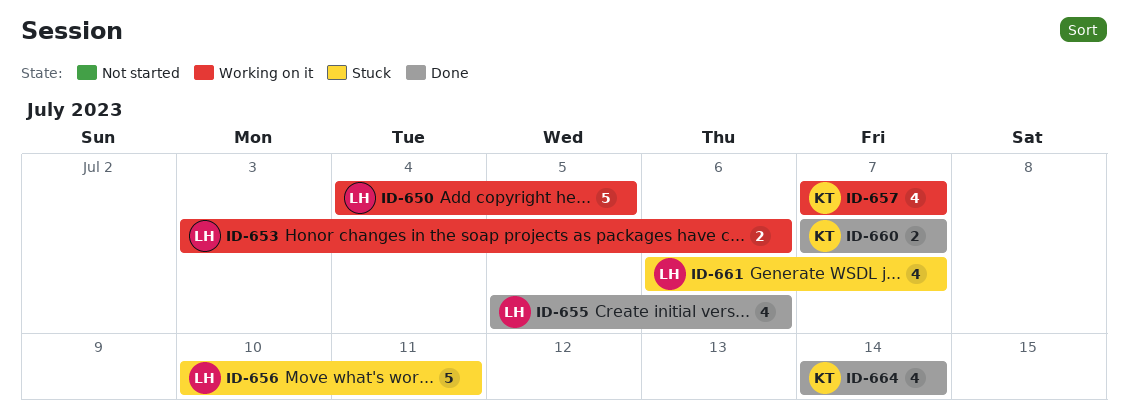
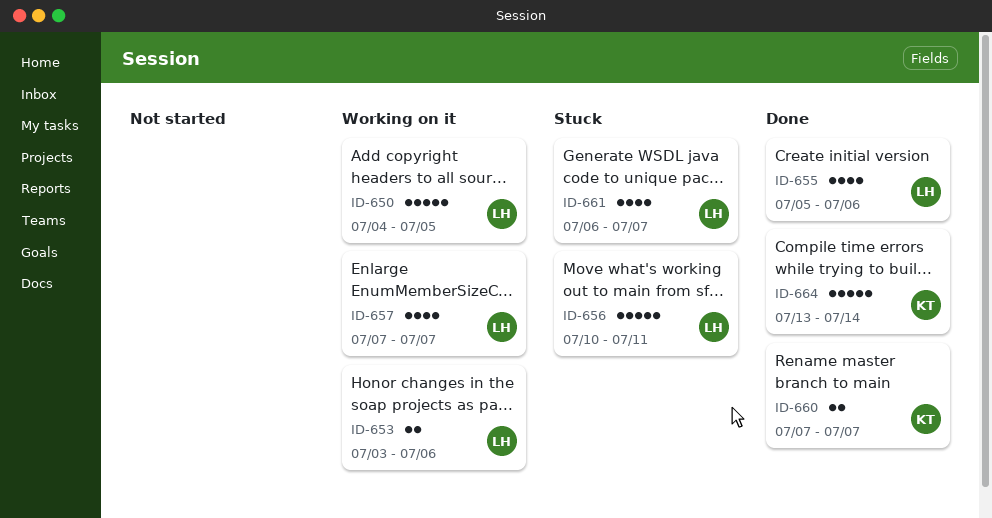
ID-657, owner: KT -> LH
ID-664, estimate: 4 -> 5
ID-664, start: Jul 14 -> Jul 13

